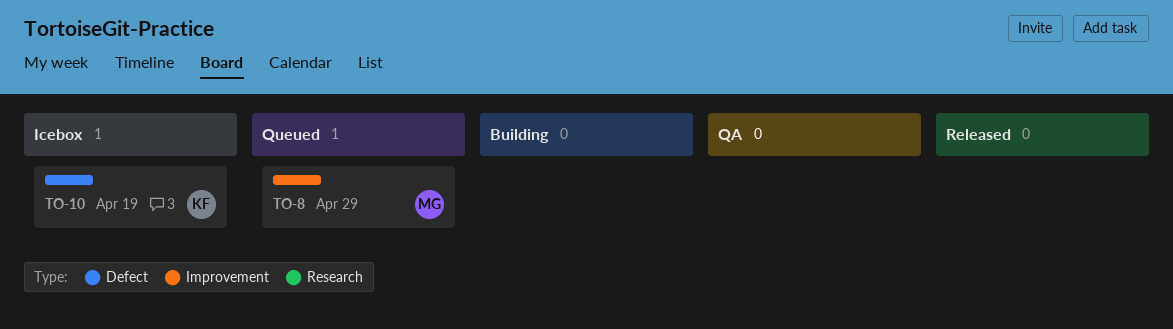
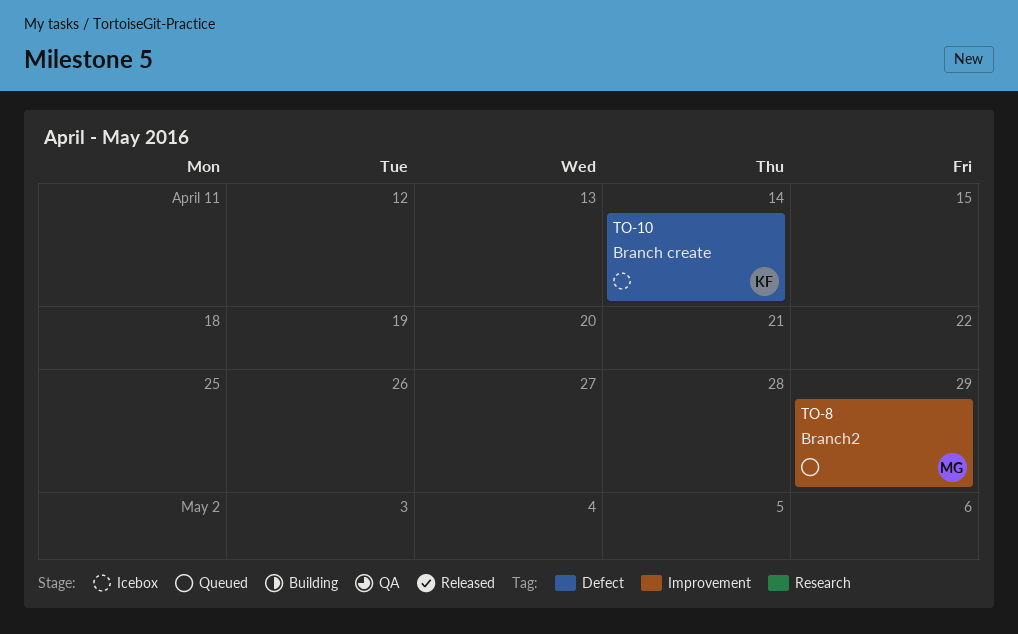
TO-10, due: Apr 19 -> Apr 14

